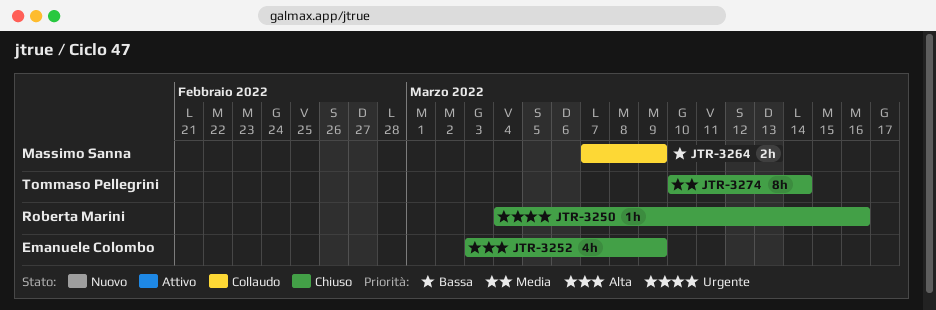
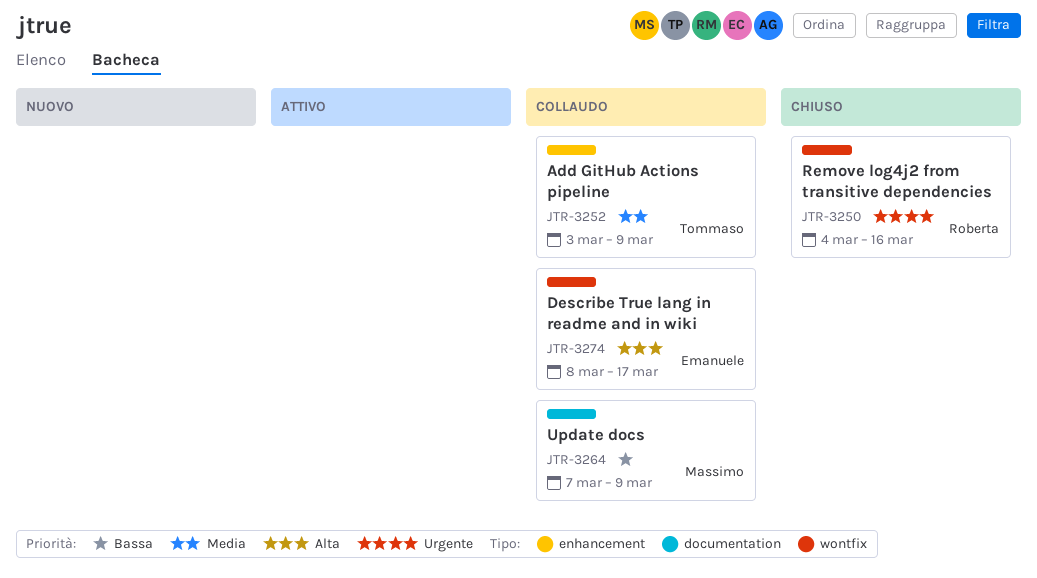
JTR-3252, status: Chiuso -> Collaudo
JTR-3252, owner: Emanuele Colombo -> Tommaso Pellegrini
JTR-3252, priority: Alta -> Media
JTR-3274, status: Chiuso -> Collaudo
JTR-3274, owner: Tommaso Pellegrini -> Emanuele Colombo
JTR-3274, priority: Media -> Alta
JTR-3274, start: Mar 10 -> Mar 8
JTR-3274, due: Mar 14 -> Mar 17

